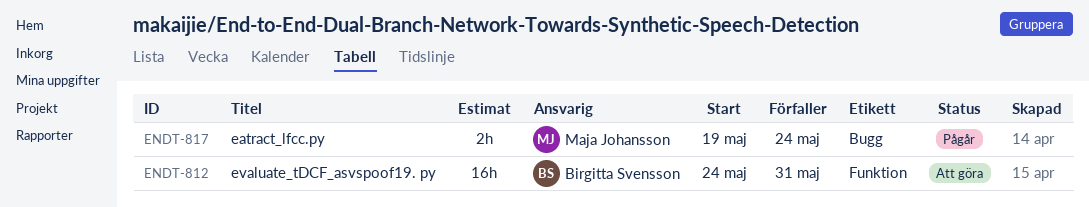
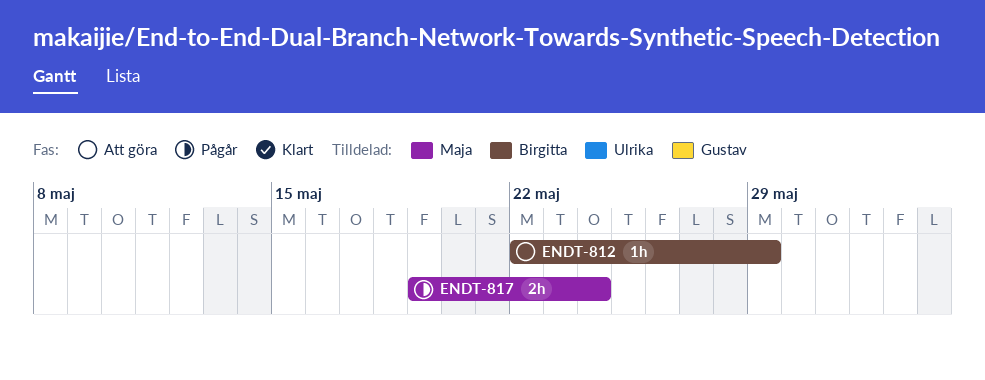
ENDT-812, estimate: 16h -> 1h
ENDT-812, start: May 24 -> May 22
ENDT-812, due: May 31 -> May 29

